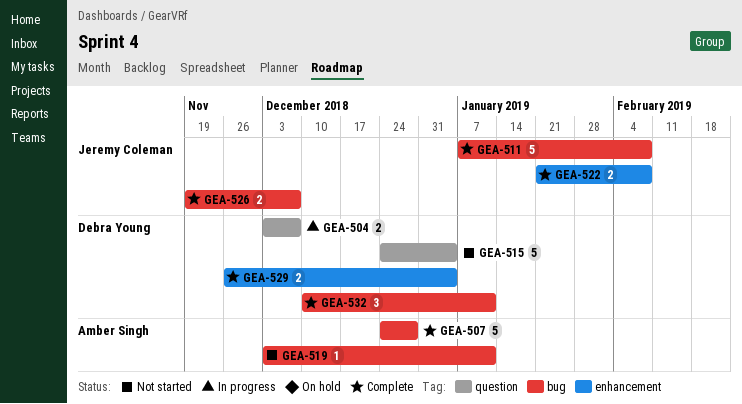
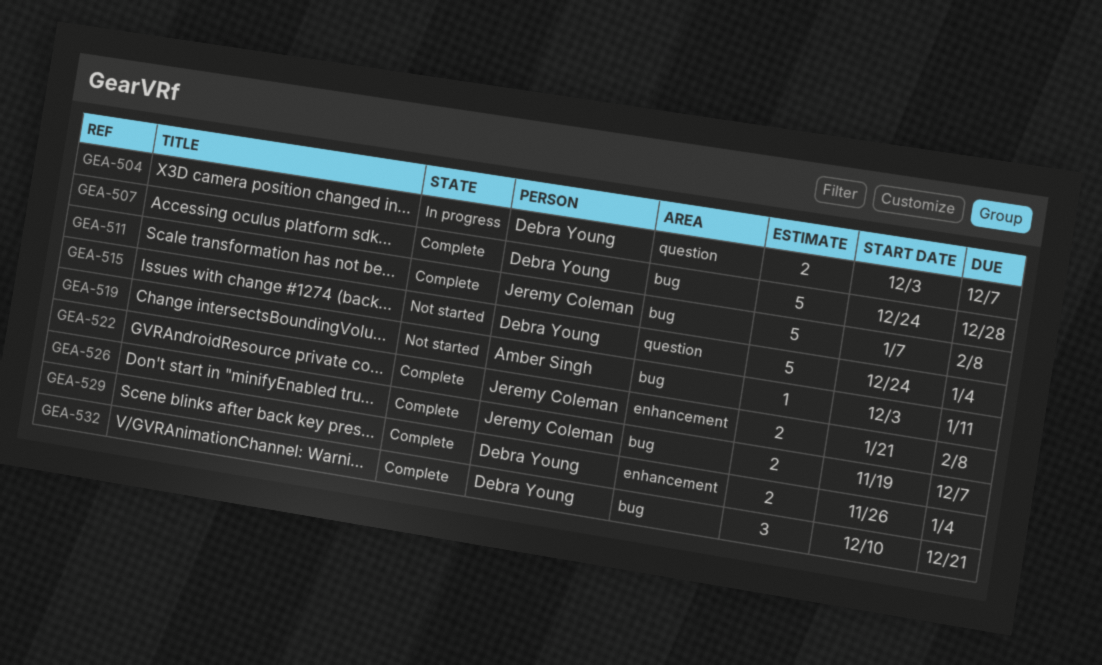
GEA-507, owner: Amber Singh -> Debra Young
GEA-532, due: Jan 11 -> Dec 21

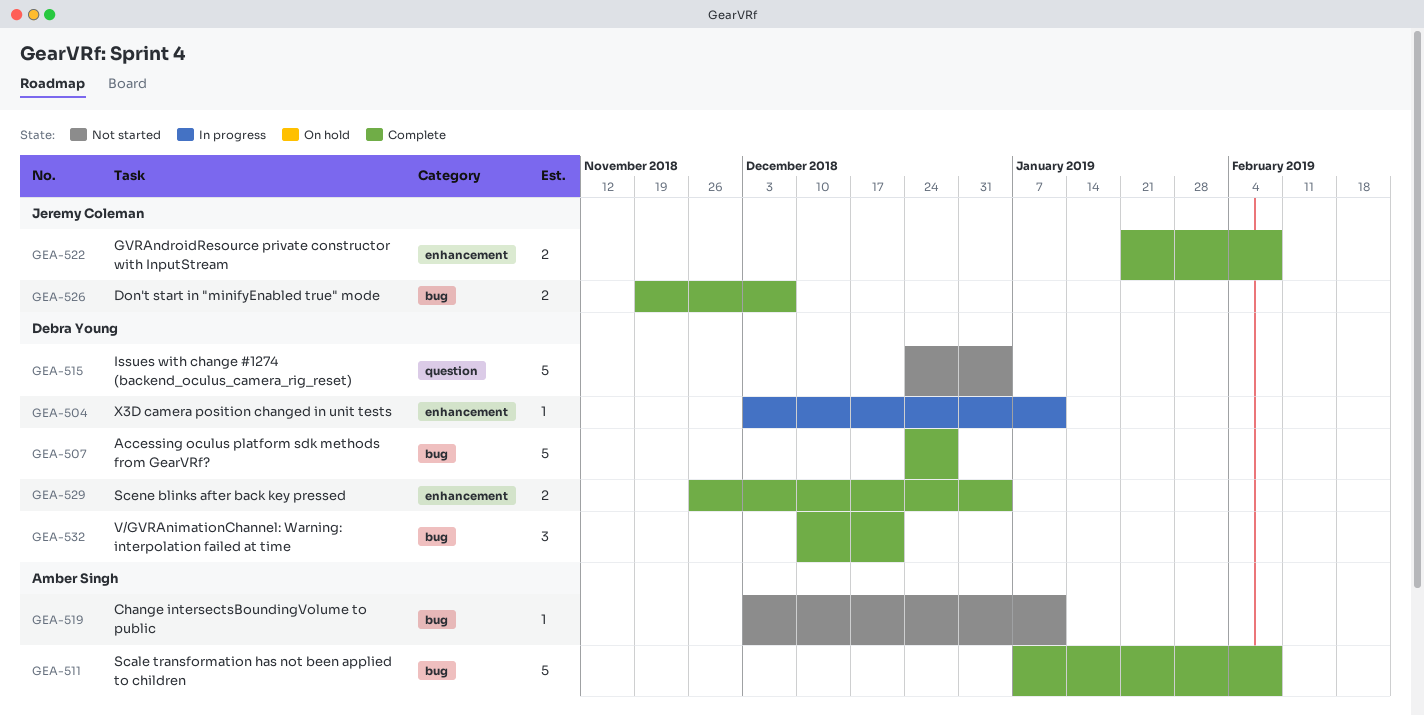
GEA-504, label: question -> enhancement
GEA-504, estimate: 2 -> 1
GEA-504, due: Dec 7 -> Jan 11
GEA-511, owner: Jeremy Coleman -> Amber Singh

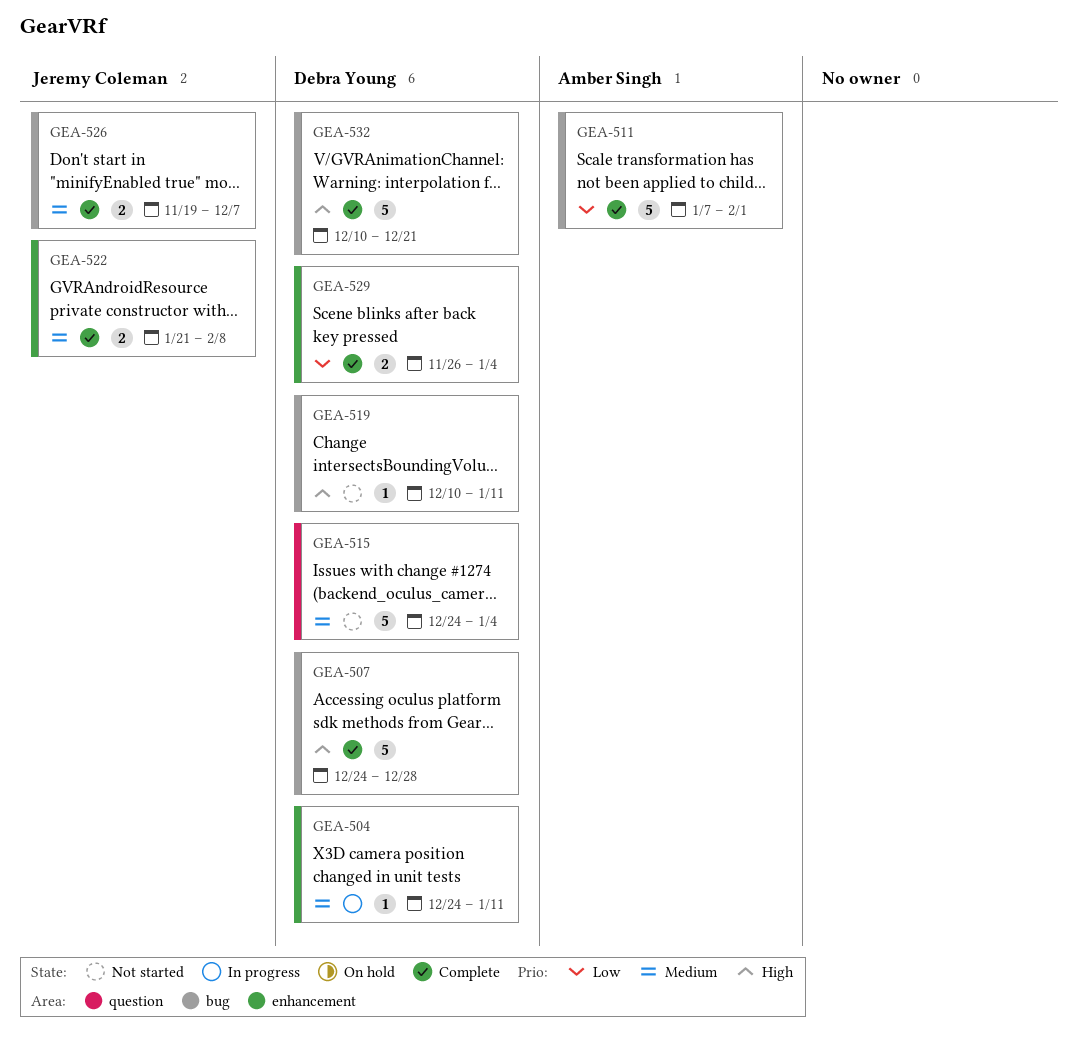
GEA-504, start: Dec 3 -> Dec 24
GEA-511, due: Feb 8 -> Feb 1
GEA-519, owner: Amber Singh -> Debra Young
GEA-519, start: Dec 3 -> Dec 10
GEA-532, estimate: 3 -> 5

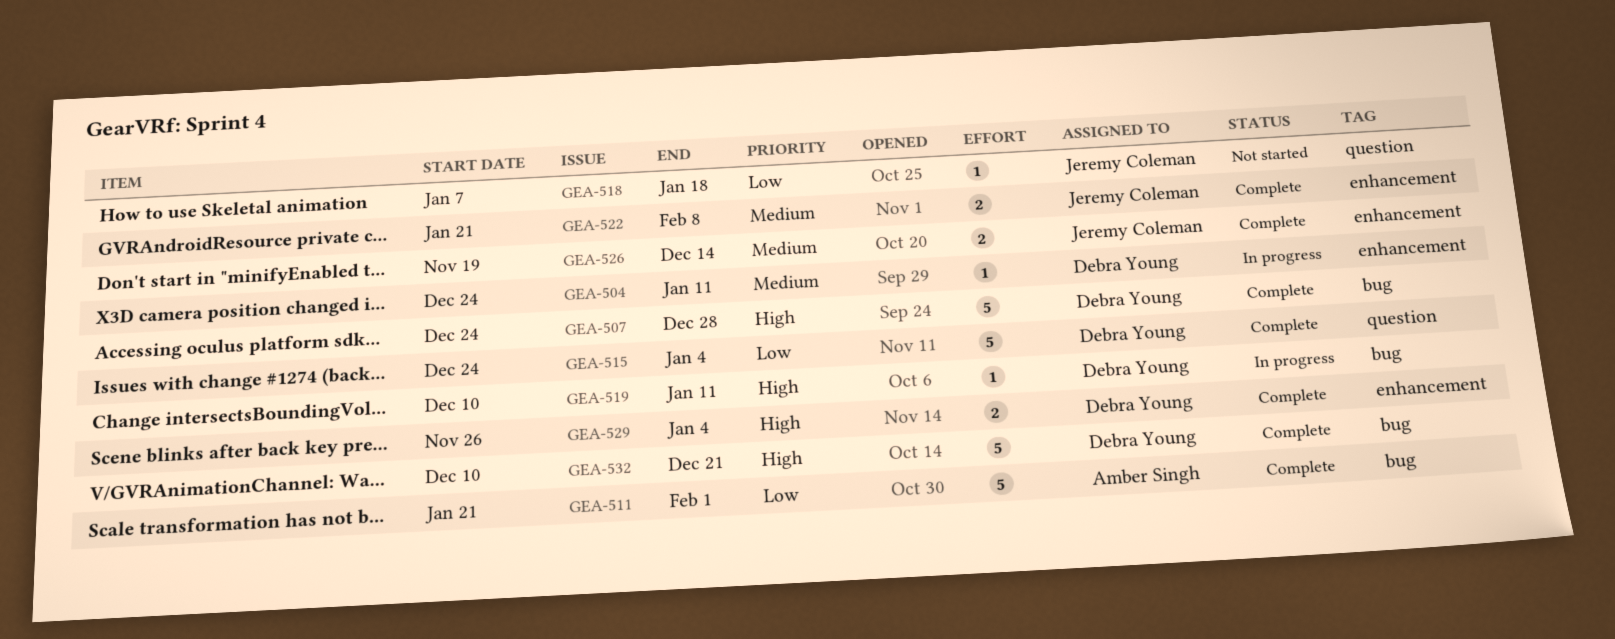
GEA-511, start: Jan 7 -> Jan 21
GEA-515, status: Not started -> Complete
GEA-515, priority: Medium -> Low
GEA-518: none -> present
GEA-519, status: Not started -> In progress
GEA-526, label: bug -> enhancement
GEA-526, due: Dec 7 -> Dec 14
GEA-529, priority: Low -> High

